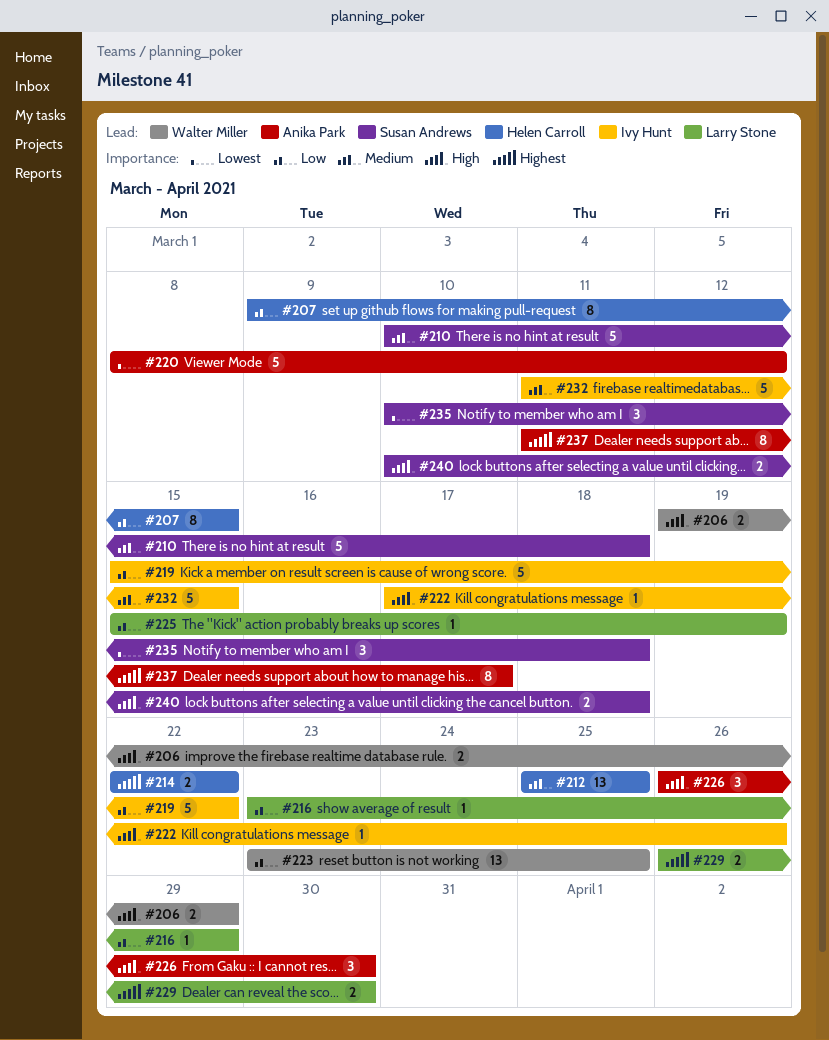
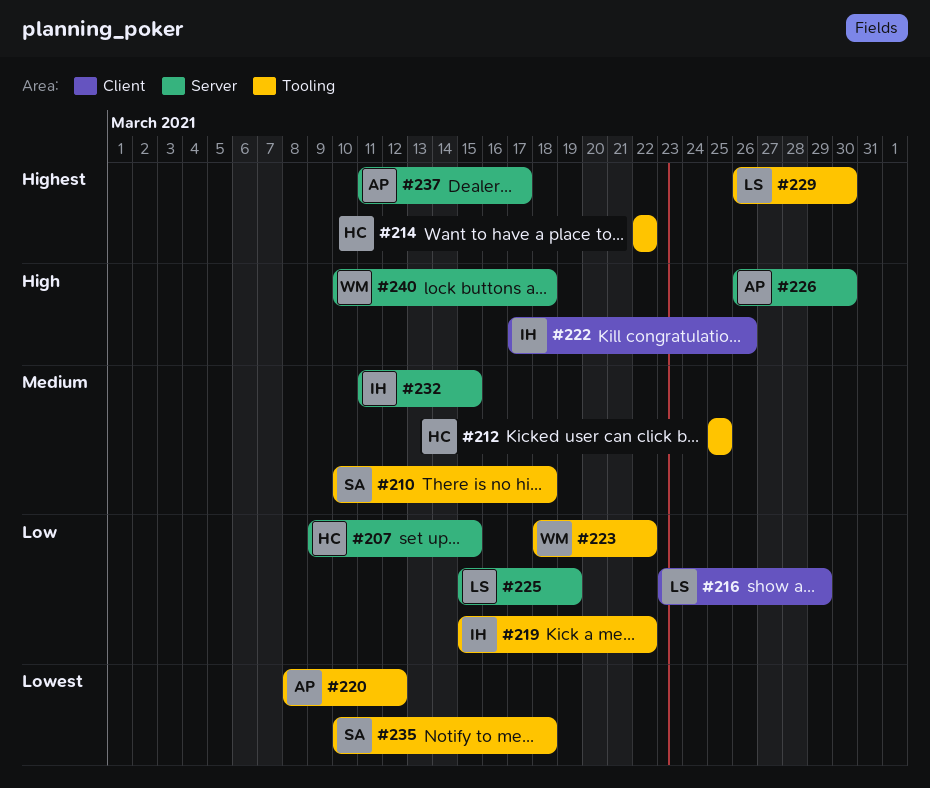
#206: present -> none
#223, start: Mar 23 -> Mar 18
#223, due: Mar 25 -> Mar 22
#240, owner: Susan Andrews -> Walter Miller

